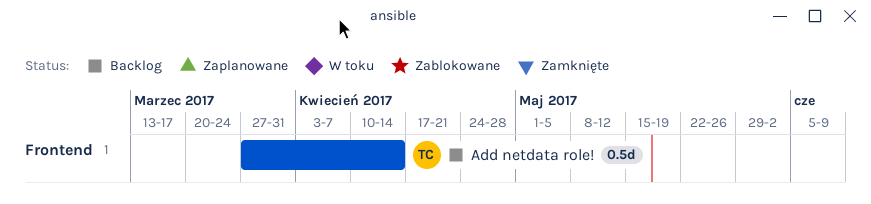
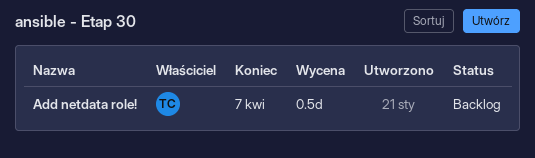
Add netdata role!, due: Apr 14 -> Apr 7

